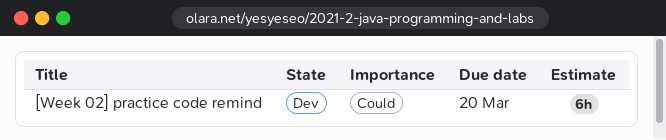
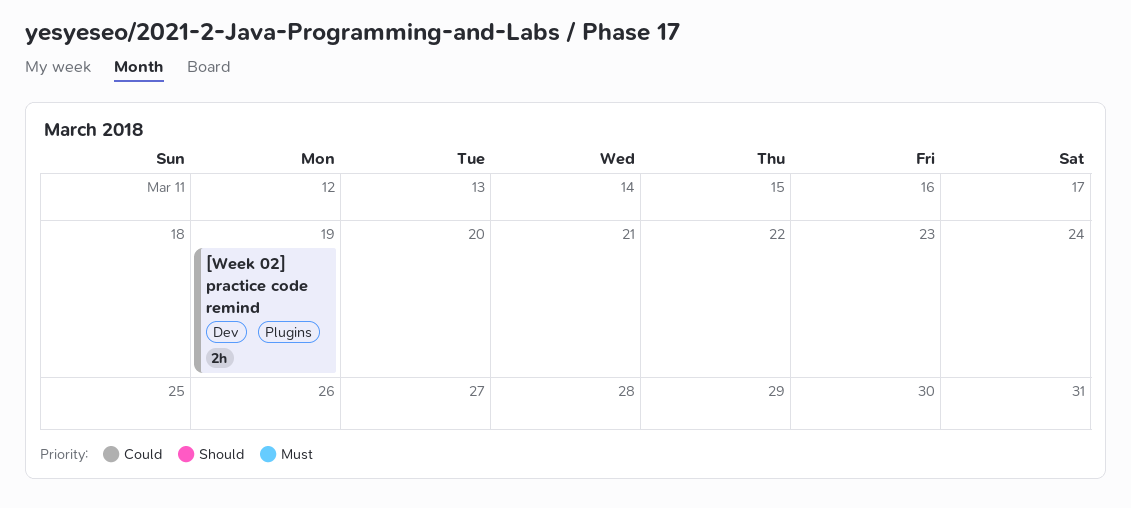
[Week 02] practice code remind, estimate: 6h -> 2h
[Week 02] practice code remind, due: Mar 20 -> Mar 19

